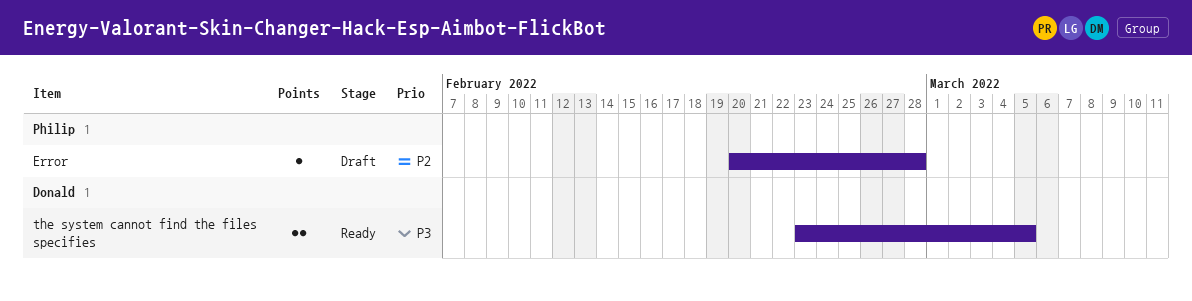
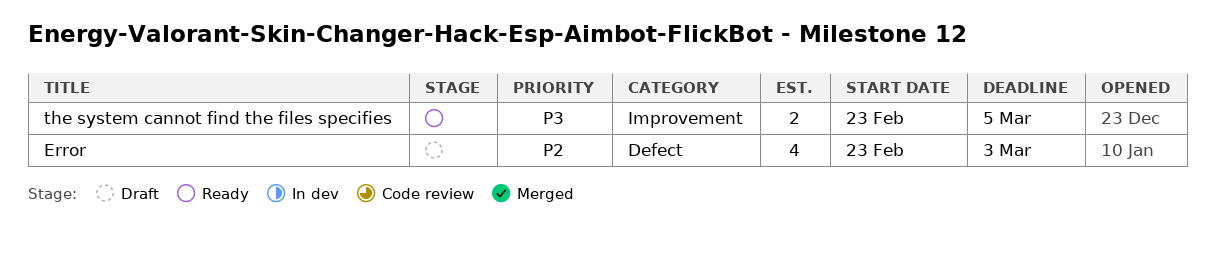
Error, estimate: 1 -> 4
Error, start: Feb 20 -> Feb 23
Error, due: Feb 28 -> Mar 3

